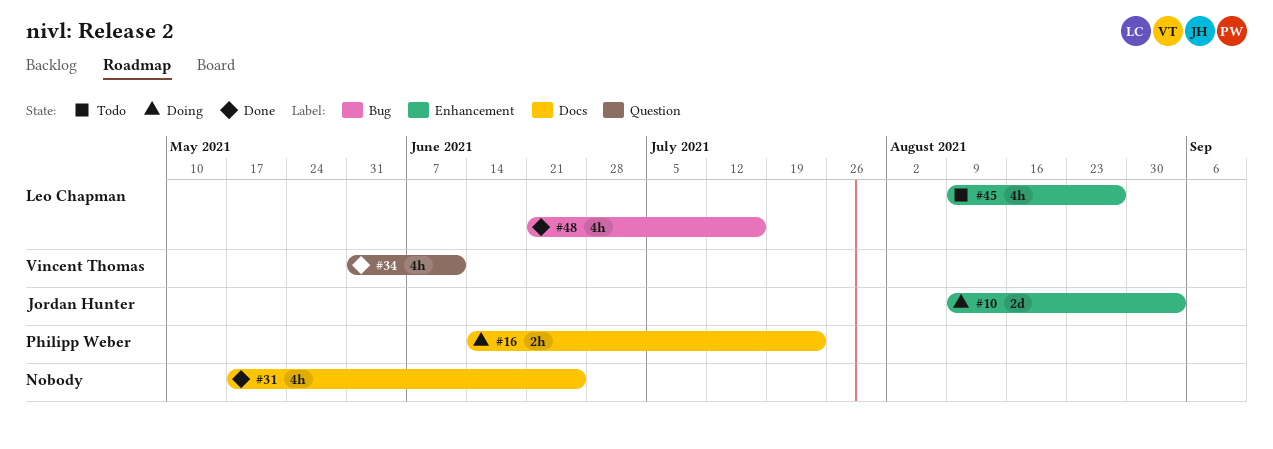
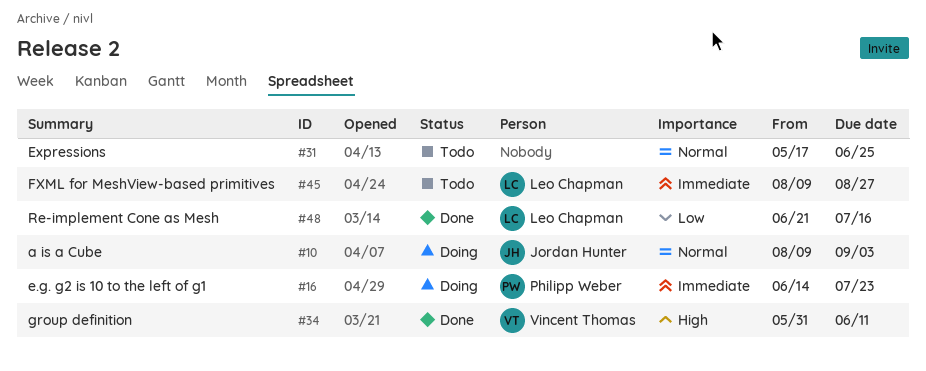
#31, status: Done -> Todo

